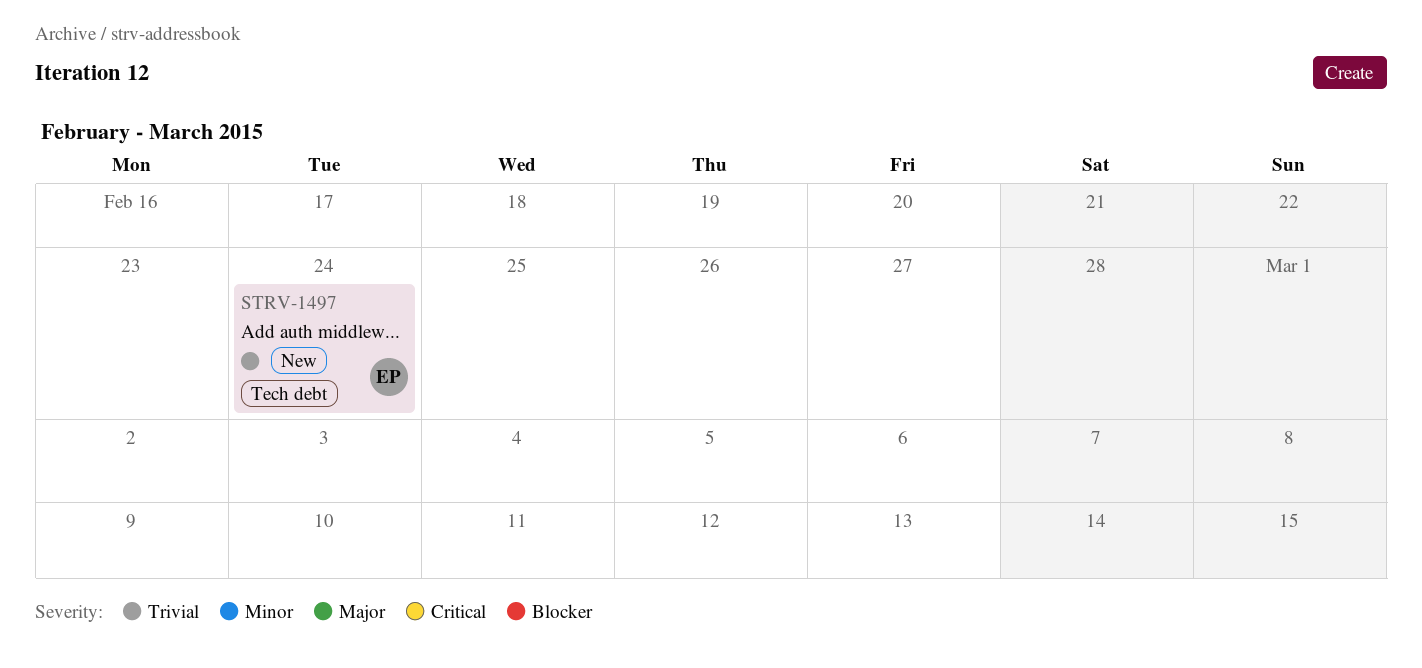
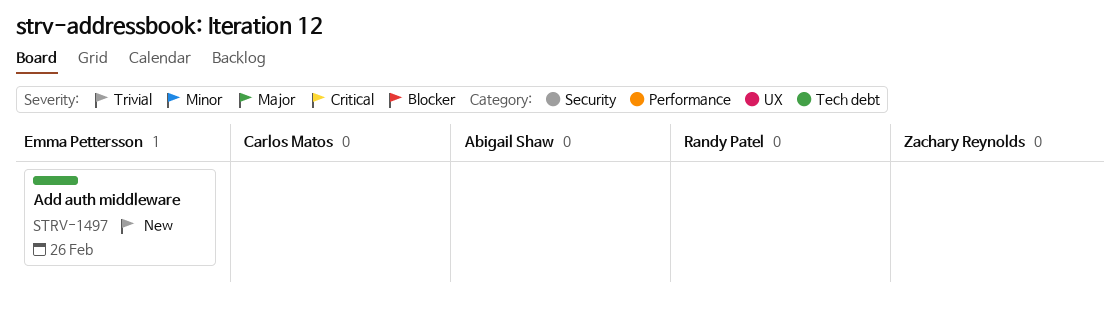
STRV-1497, due: Feb 24 -> Feb 26

